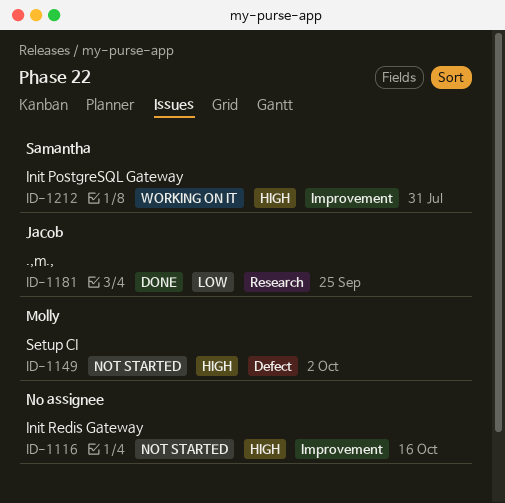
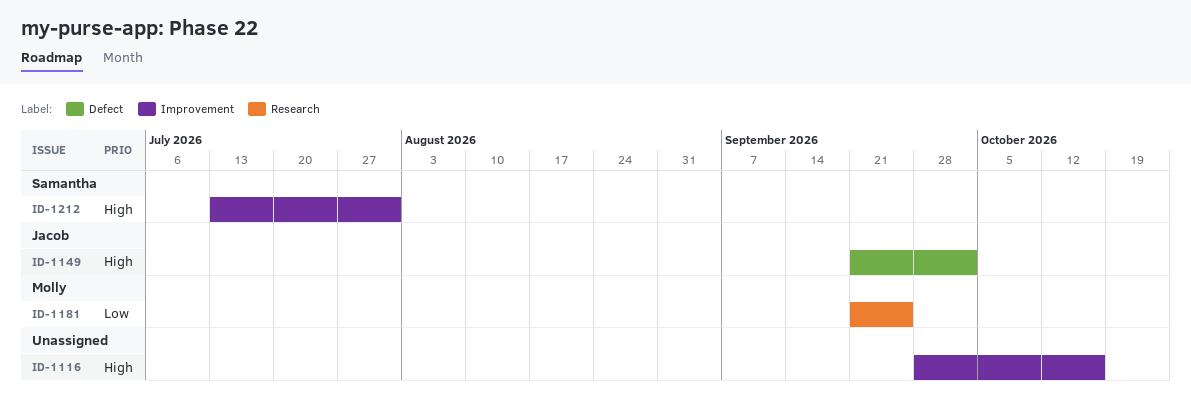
ID-1149, owner: Molly -> Jacob
ID-1181, owner: Jacob -> Molly

